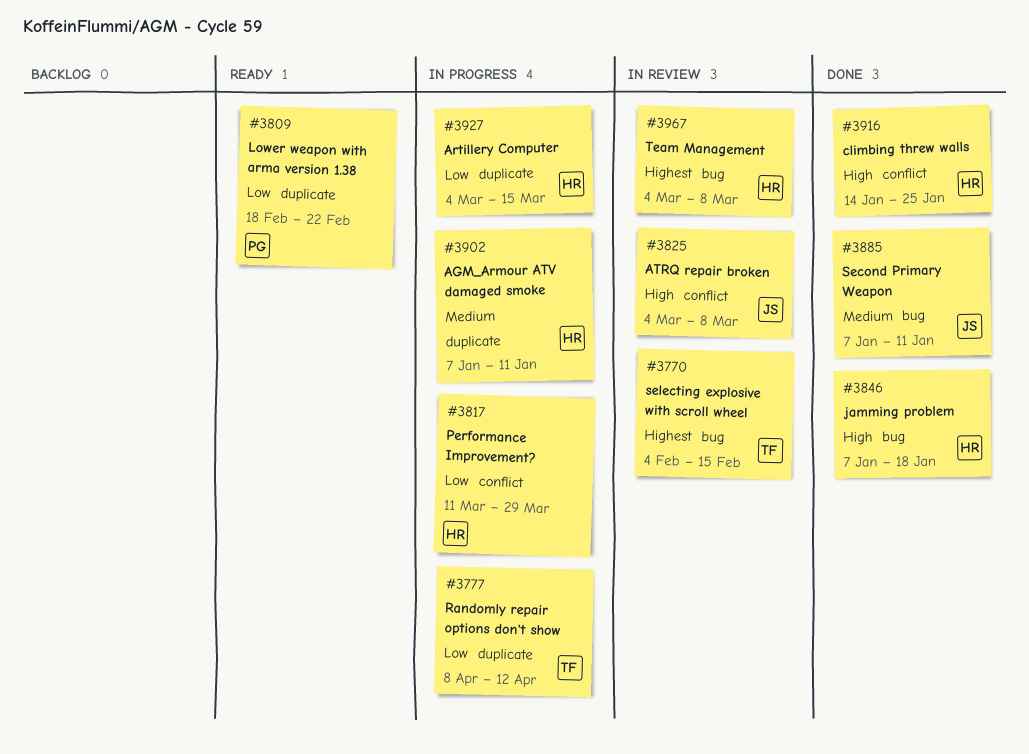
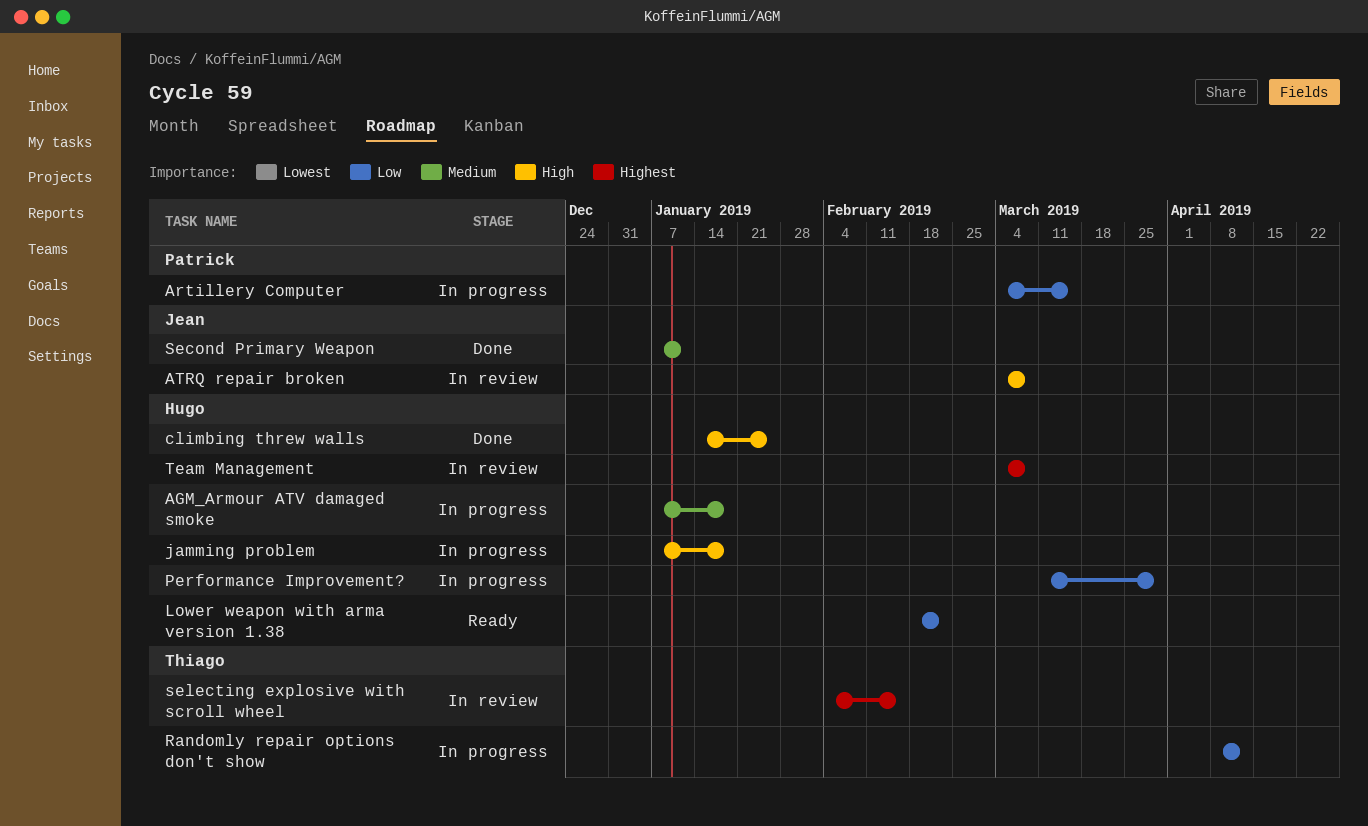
AGM_Armour ATV damaged smoke, due: Jan 11 -> Jan 18
Artillery Computer, owner: Hugo -> Patrick
jamming problem, status: Done -> In progress
Lower weapon with arma version 1.38, owner: Patrick -> Hugo

